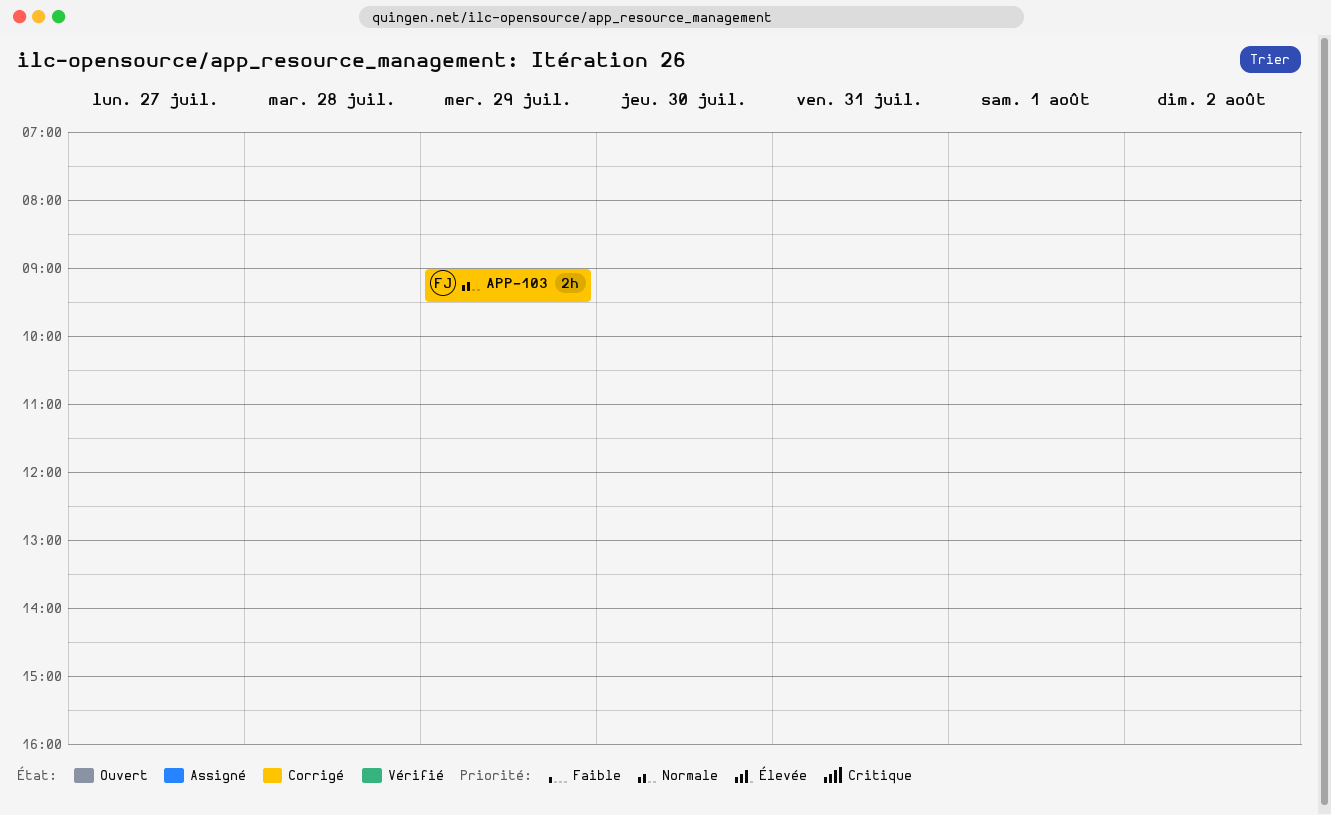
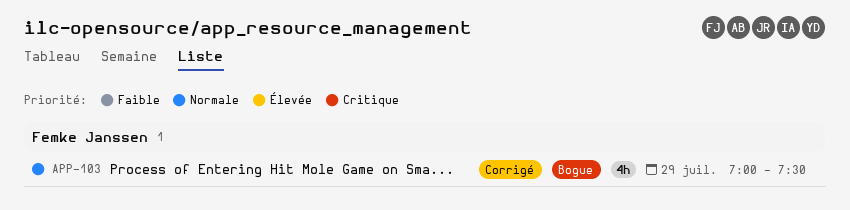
APP-103, estimate: 2h -> 4h
APP-103, begins: 09:00 -> 07:00
APP-103, ends: 09:30 -> 07:30

